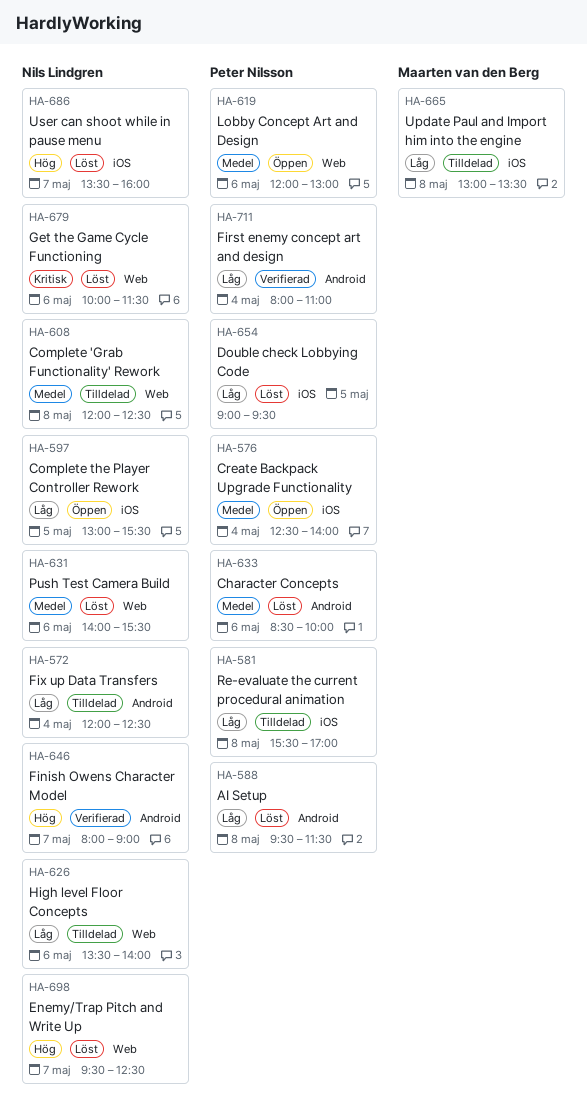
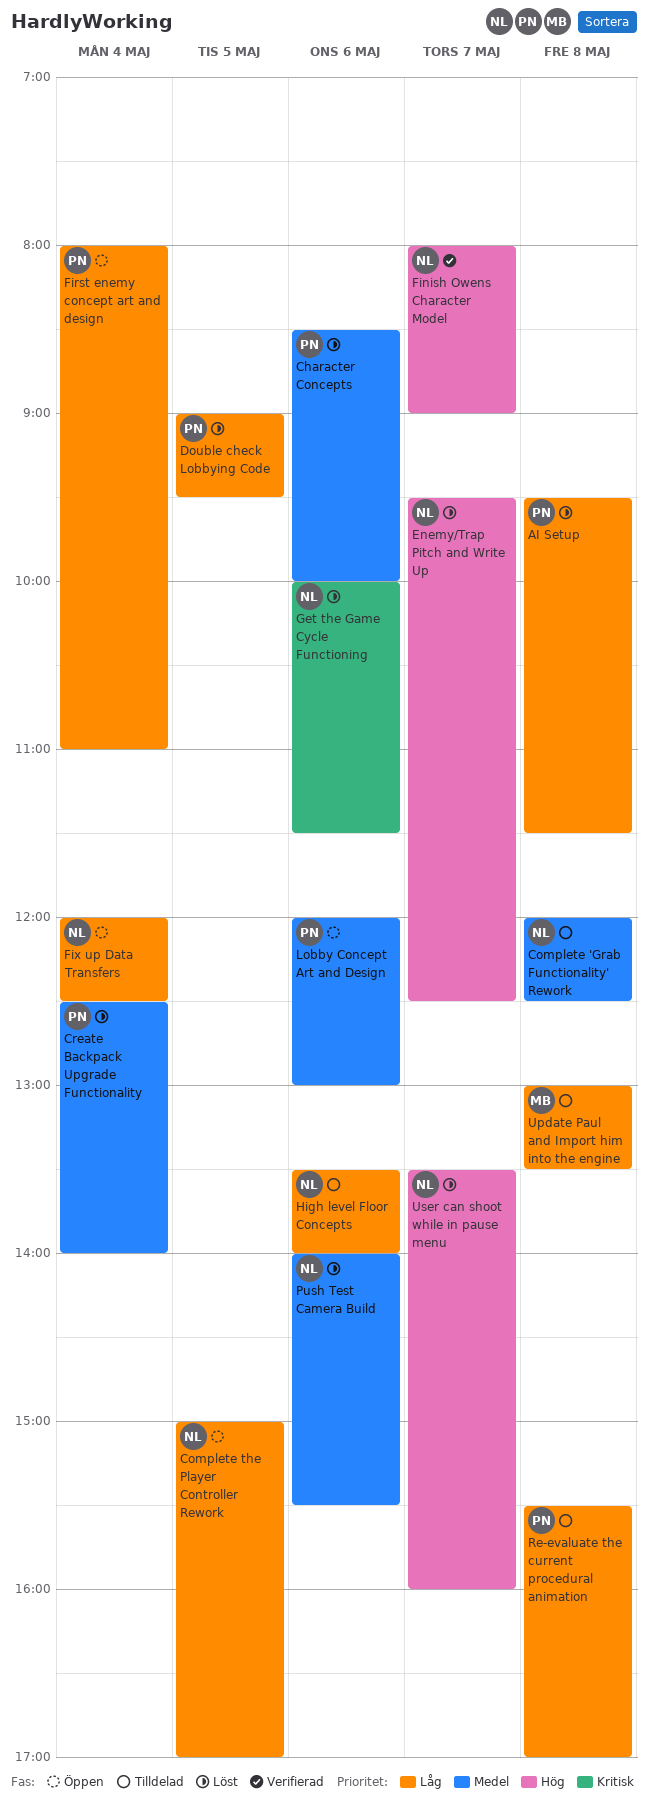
Complete the Player Controller Rework, begins: 13:00 -> 15:00
Complete the Player Controller Rework, ends: 15:30 -> 17:00
Create Backpack Upgrade Functionality, status: Öppen -> Löst
First enemy concept art and design, status: Verifierad -> Öppen
Fix up Data Transfers, status: Tilldelad -> Öppen

